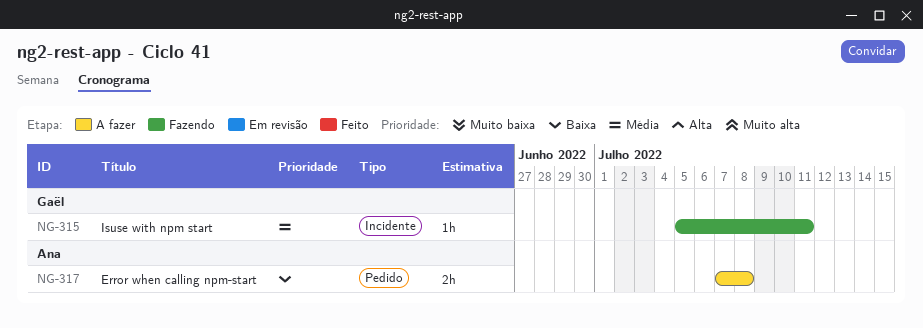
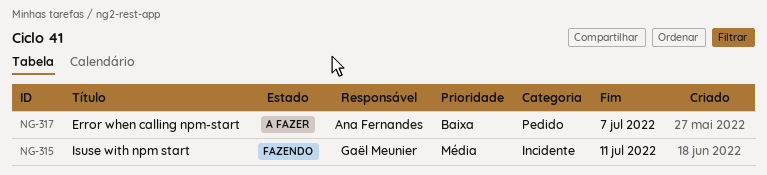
NG-317, due: Jul 8 -> Jul 7

